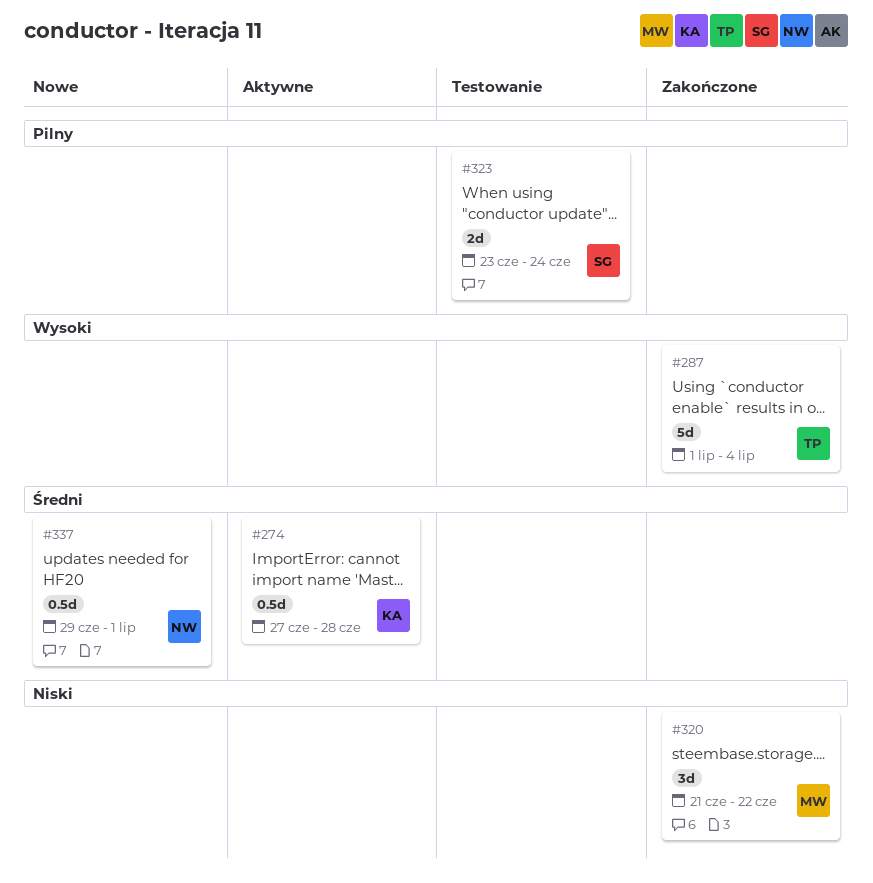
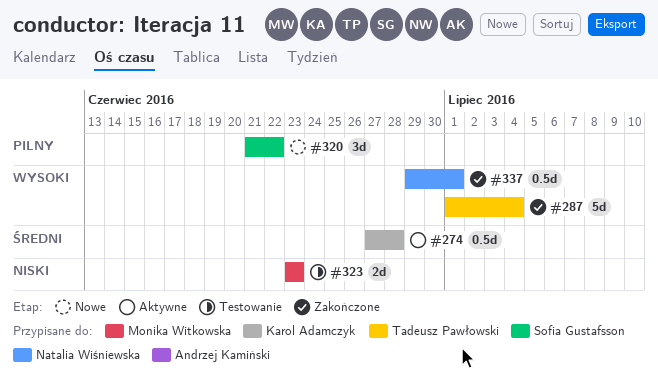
#320, status: Zakończone -> Nowe
#320, owner: Monika Witkowska -> Sofia Gustafsson
#320, priority: Niski -> Pilny
#323, owner: Sofia Gustafsson -> Monika Witkowska
#323, priority: Pilny -> Niski
#323, due: Jun 24 -> Jun 23
#337, status: Nowe -> Zakończone
#337, priority: Średni -> Wysoki

